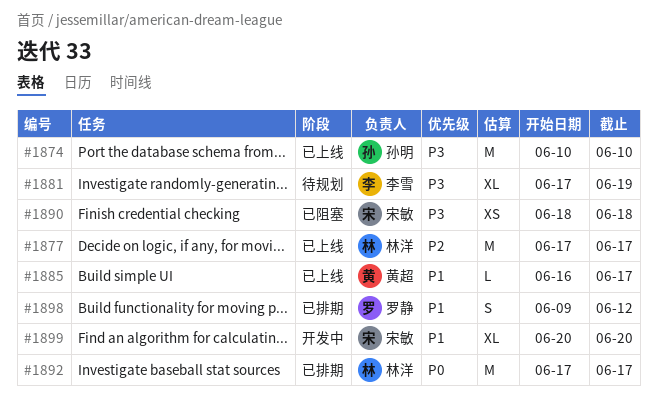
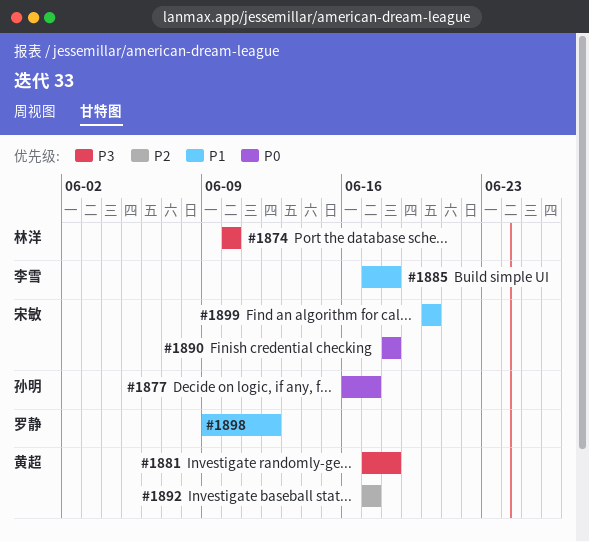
#1874, owner: 孙明 -> 林洋
#1877, owner: 林洋 -> 孙明
#1877, priority: P2 -> P0
#1877, start: Jun 17 -> Jun 16
#1881, owner: 李雪 -> 黄超
#1881, due: Jun 19 -> Jun 18
#1885, owner: 黄超 -> 李雪
#1885, start: Jun 16 -> Jun 17
#1885, due: Jun 17 -> Jun 18
#1890, priority: P3 -> P0
#1892, owner: 林洋 -> 黄超
#1892, priority: P0 -> P2

